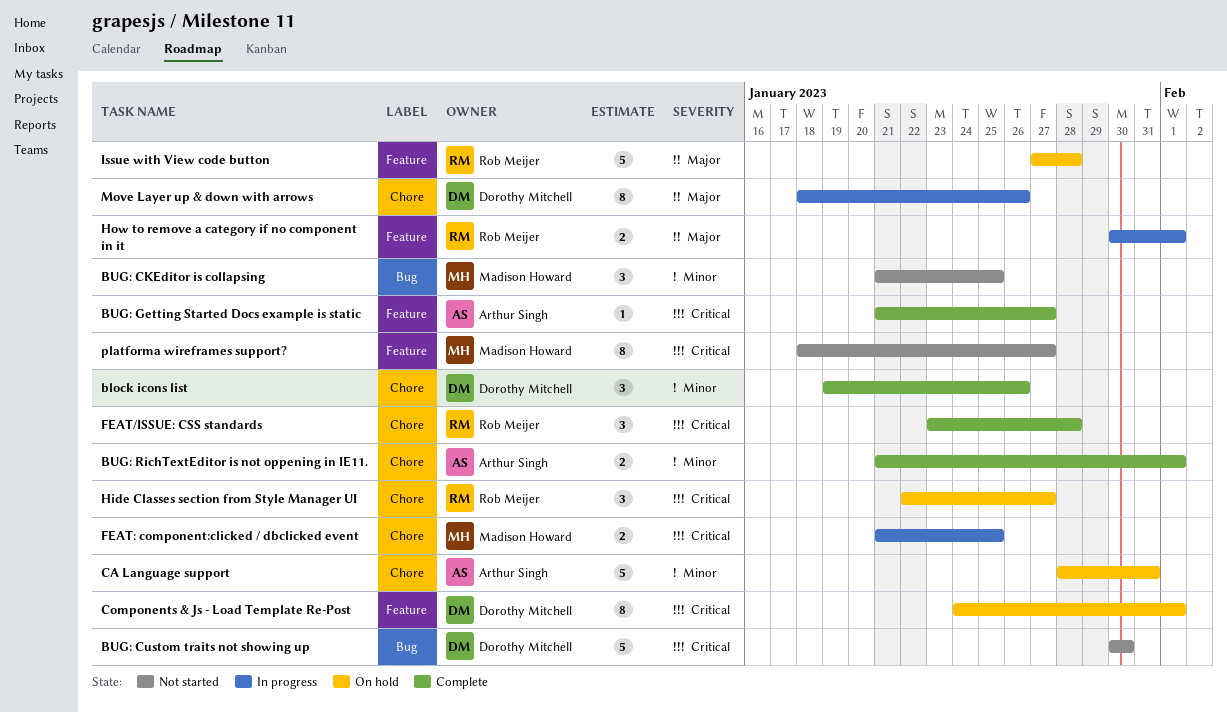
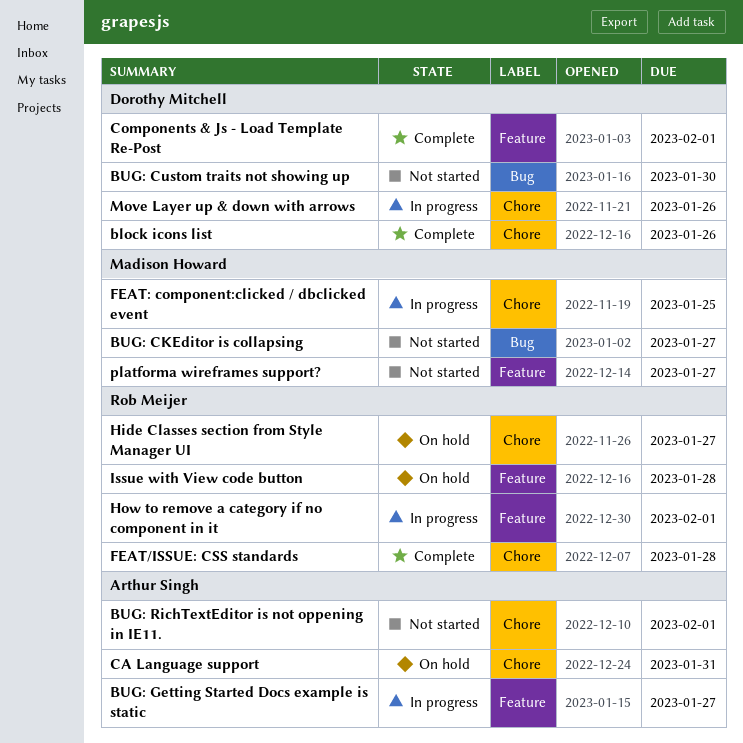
BUG: CKEditor is collapsing, due: Jan 25 -> Jan 27
BUG: Getting Started Docs example is static, status: Complete -> In progress
BUG: RichTextEditor is not oppening in IE11., status: Complete -> Not started
Components & Js - Load Template Re-Post, status: On hold -> Complete

